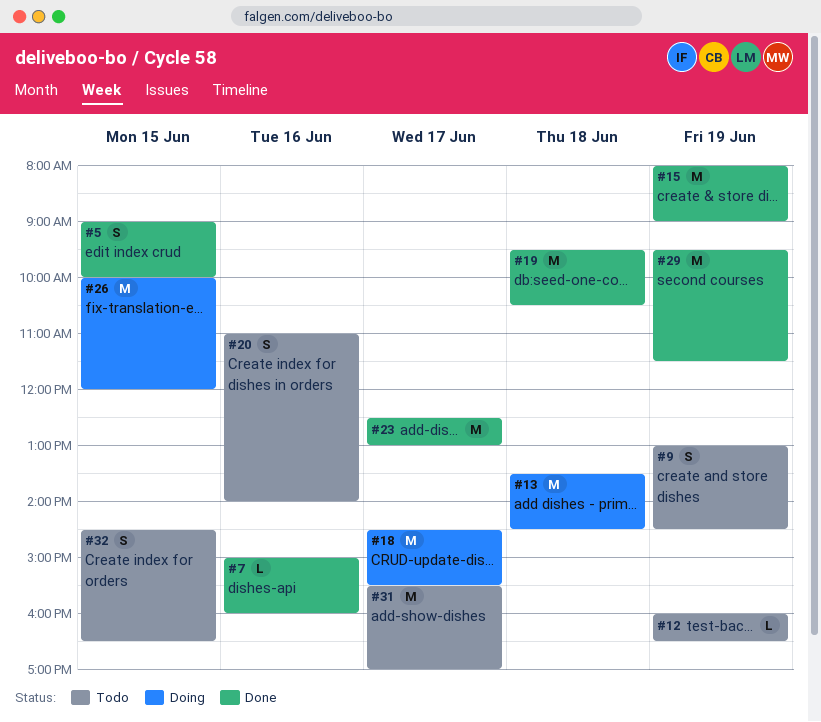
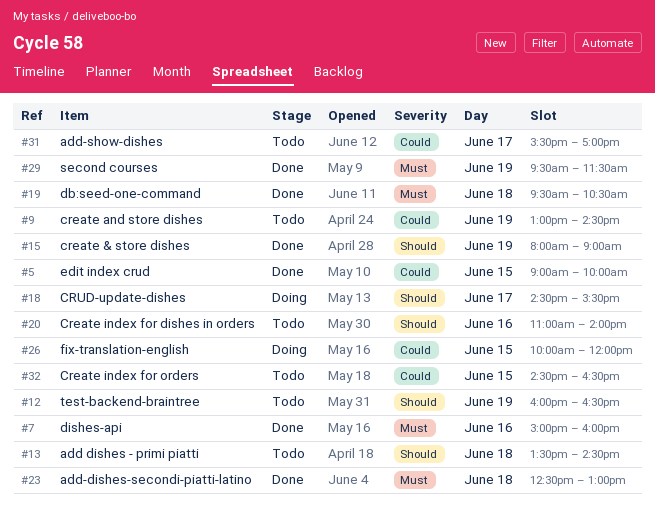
#13, status: Doing -> Todo
#23, day: Jun 17 -> Jun 18

